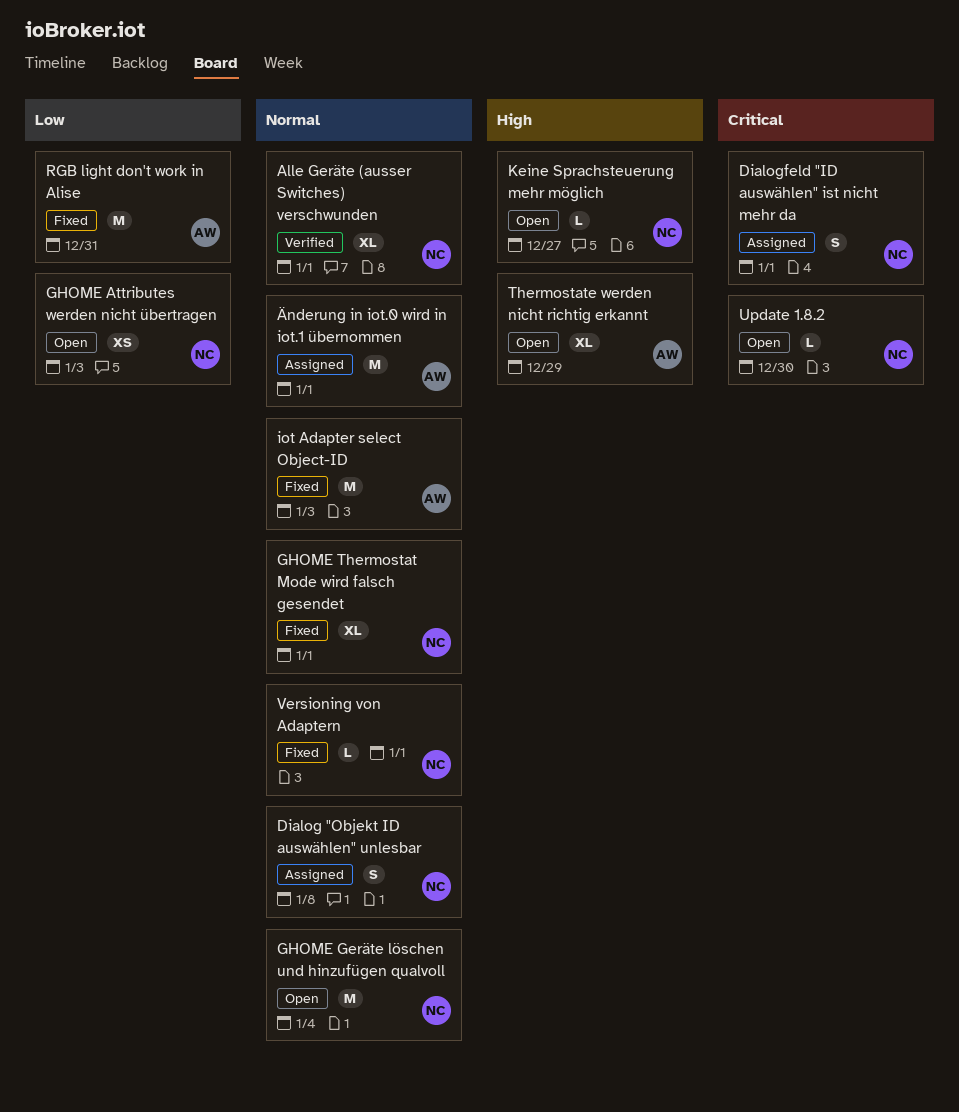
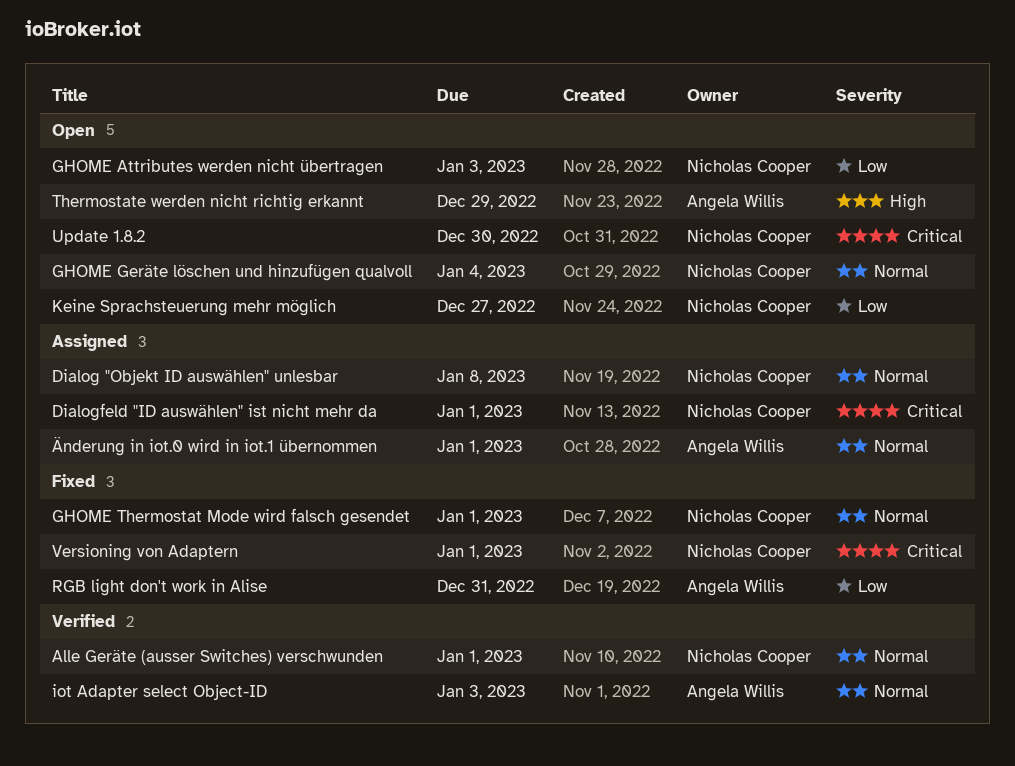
iot Adapter select Object-ID, status: Fixed -> Verified
Keine Sprachsteuerung mehr möglich, priority: High -> Low
Versioning von Adaptern, priority: Normal -> Critical

